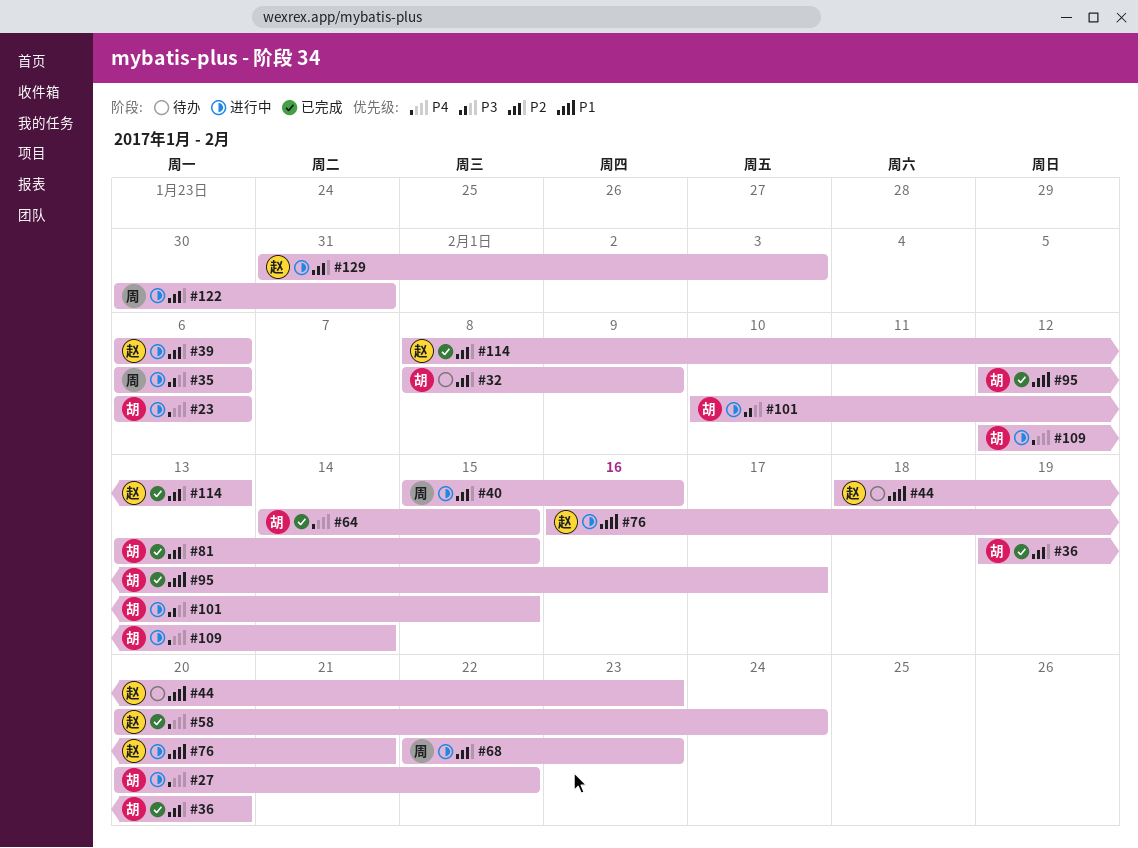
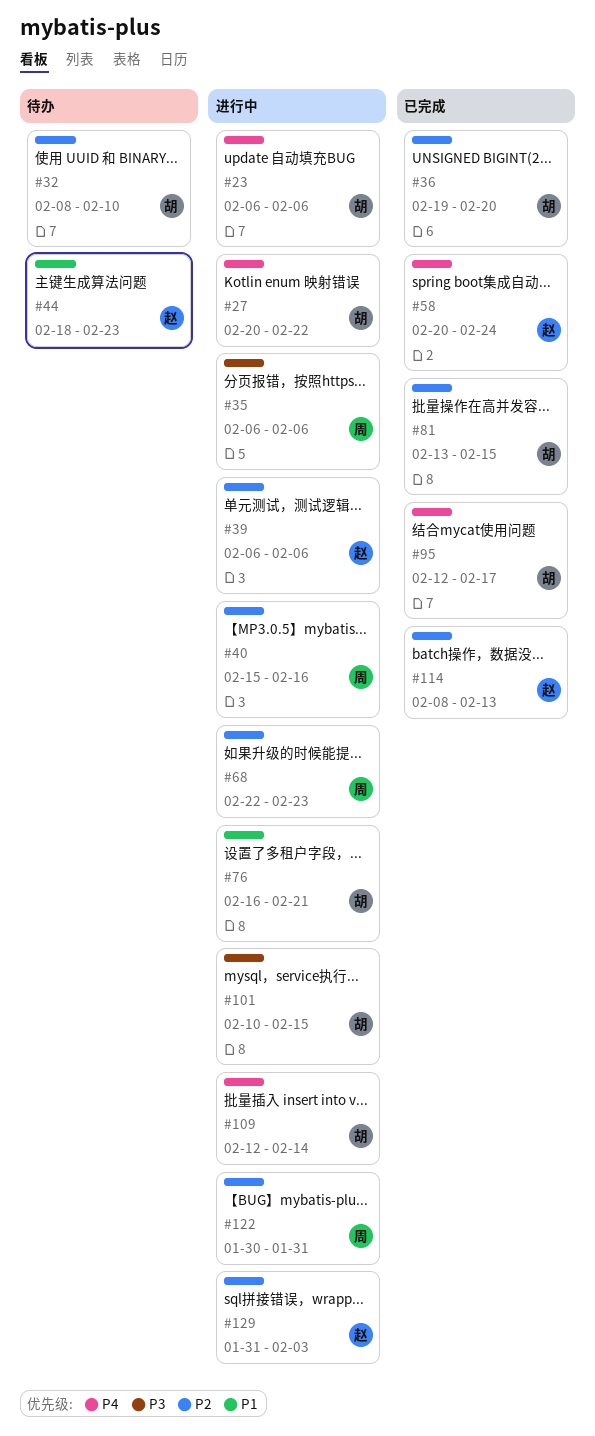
#32, due: Feb 9 -> Feb 10
#64: present -> none
#76, owner: 赵 -> 胡
#95, priority: P1 -> P4

